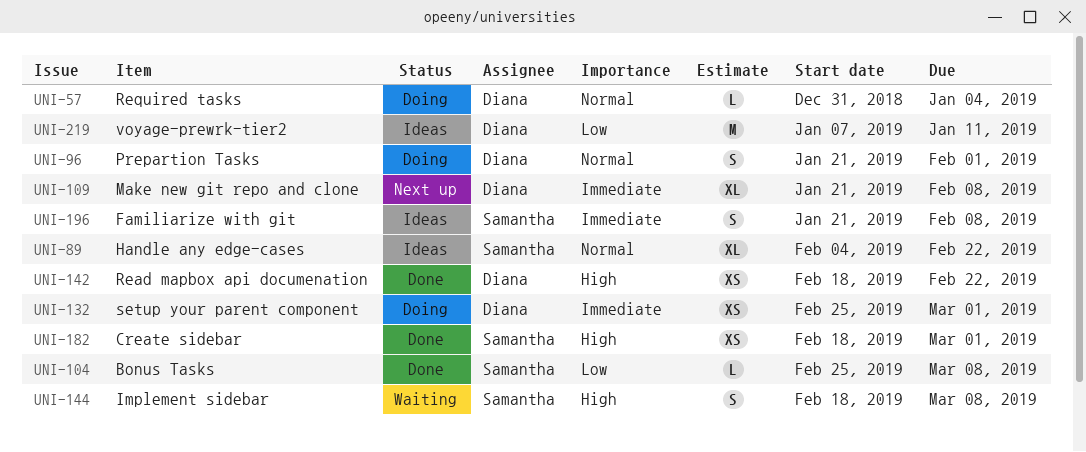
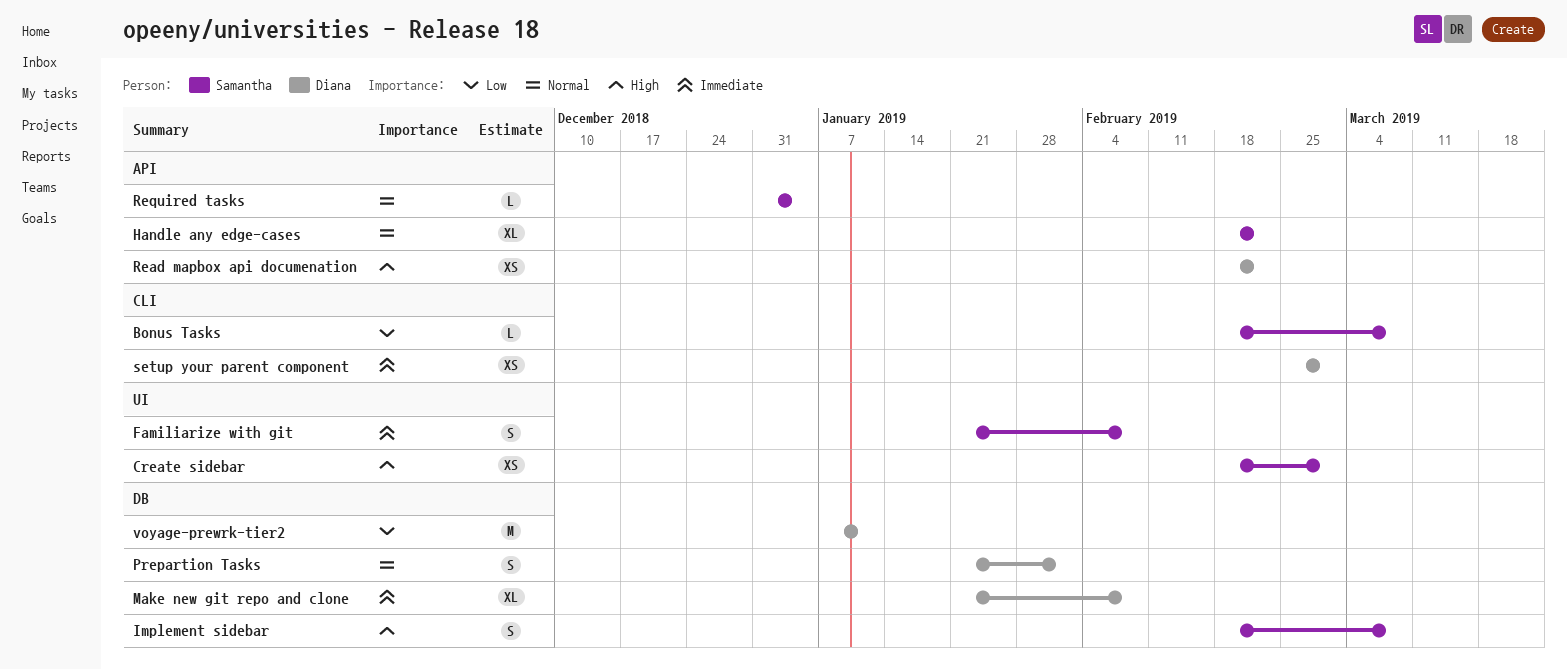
Bonus Tasks, start: Feb 25 -> Feb 18
Handle any edge-cases, start: Feb 4 -> Feb 18
Required tasks, owner: Diana -> Samantha

